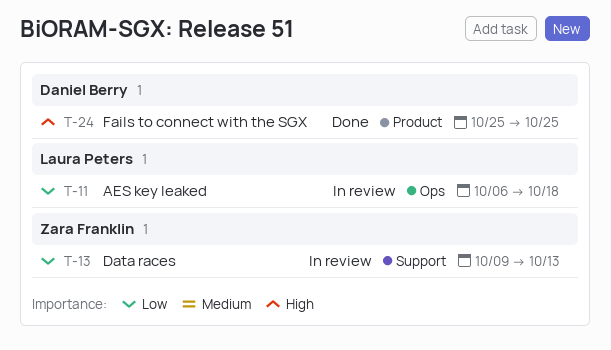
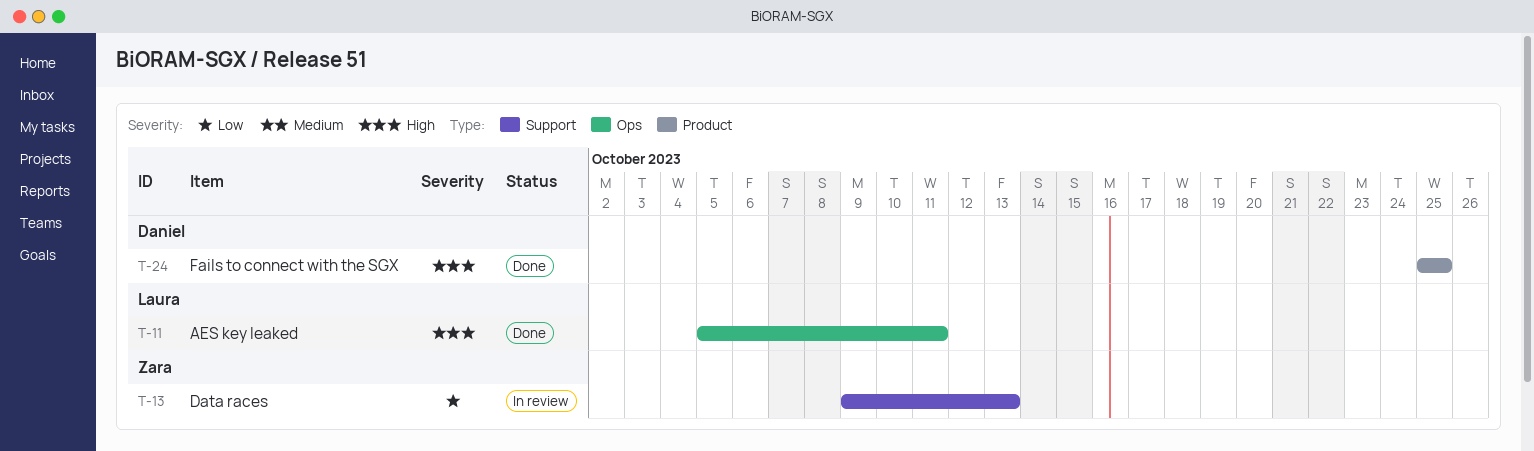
T-11, status: In review -> Done
T-11, priority: Low -> High
T-11, start: Oct 6 -> Oct 5
T-11, due: Oct 18 -> Oct 11

